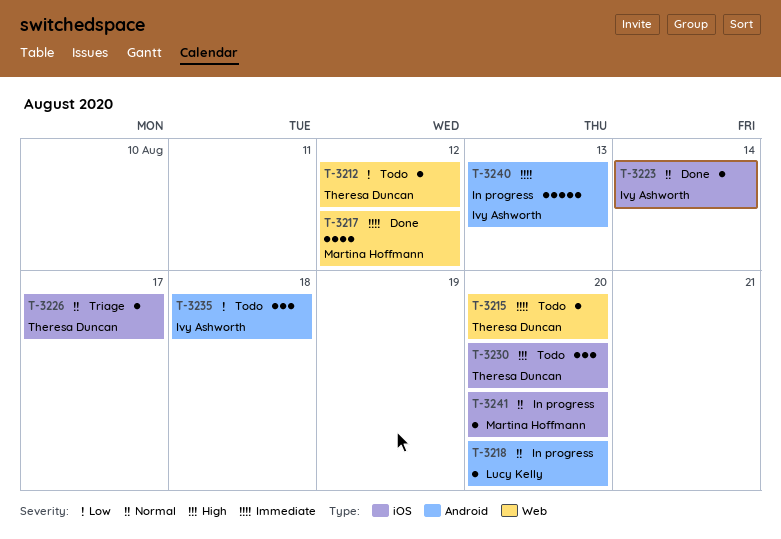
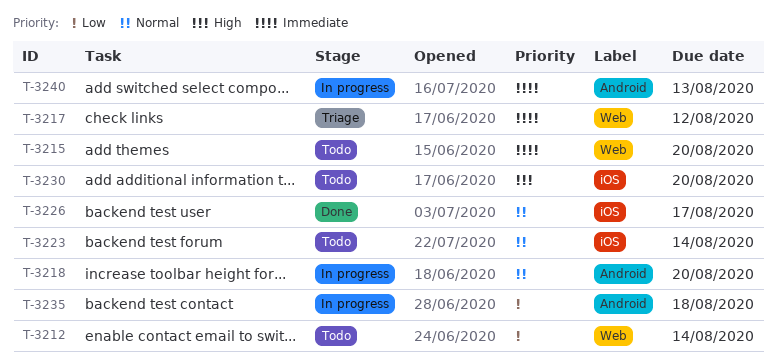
T-3212, due: Aug 12 -> Aug 14
T-3217, status: Done -> Triage
T-3223, status: Done -> Todo
T-3226, status: Triage -> Done
T-3235, status: Todo -> In progress
T-3241: present -> none

